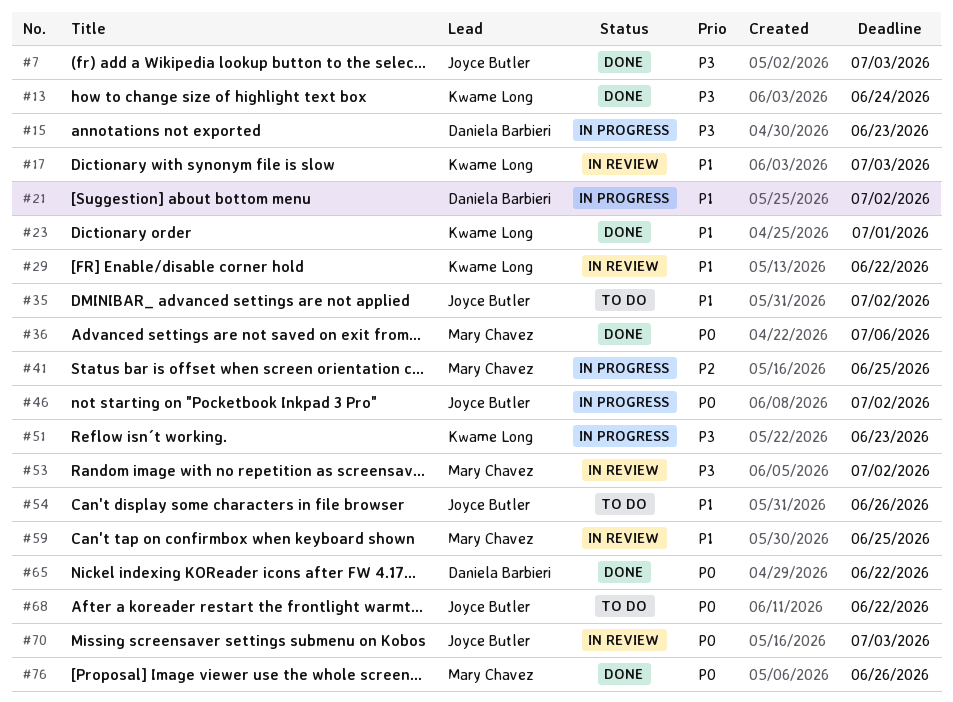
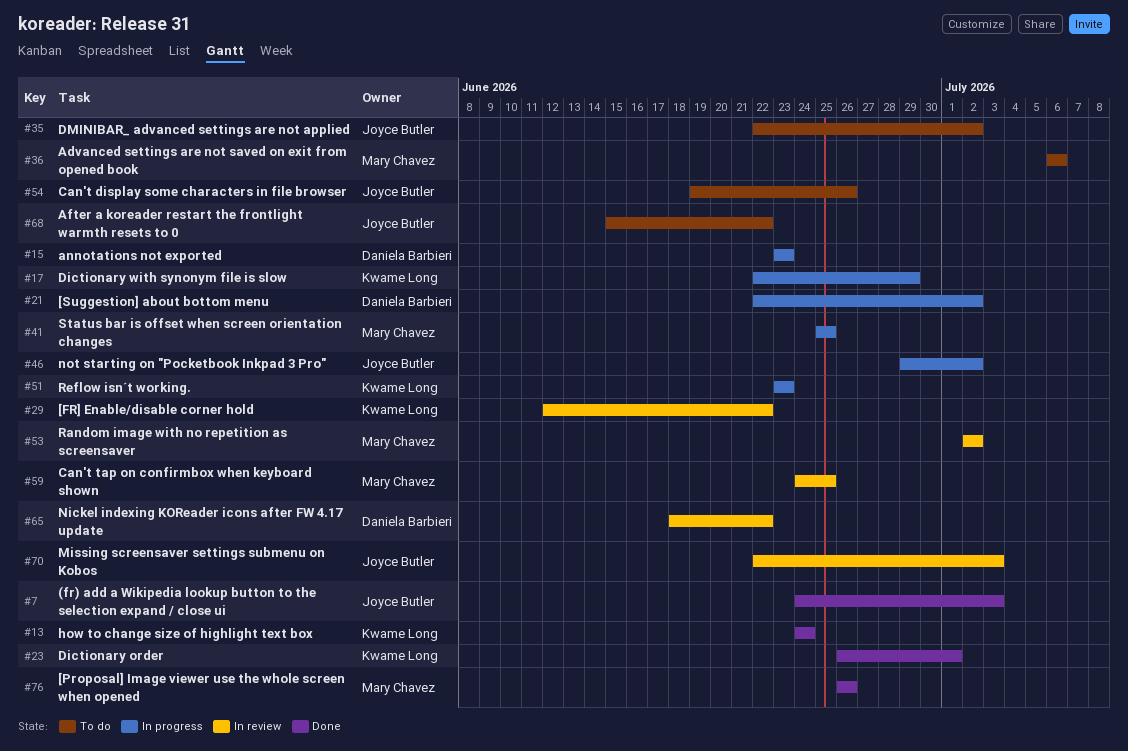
#17, status: In review -> In progress
#17, due: Jul 3 -> Jun 29
#36, status: Done -> To do
#65, status: Done -> In review

